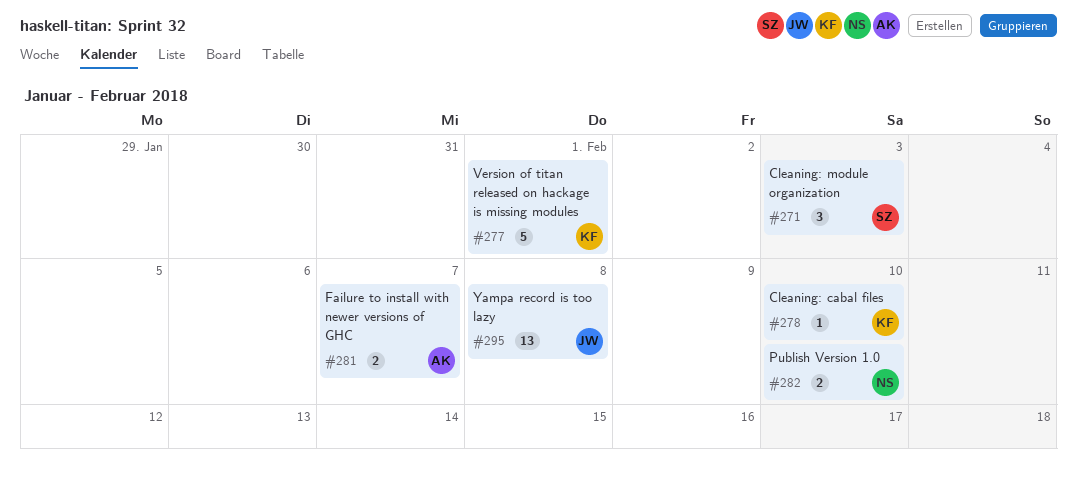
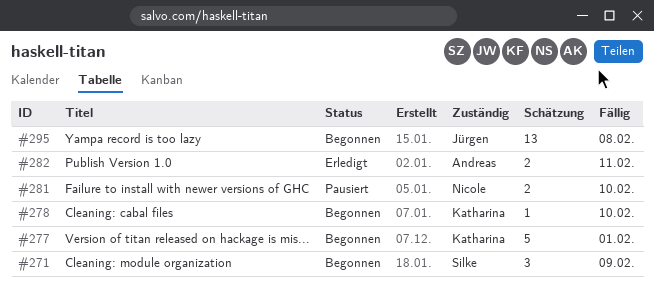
#271, due: Feb 3 -> Feb 9
#281, owner: Andreas -> Nicole
#281, due: Feb 7 -> Feb 10
#282, owner: Nicole -> Andreas
#282, due: Feb 10 -> Feb 11

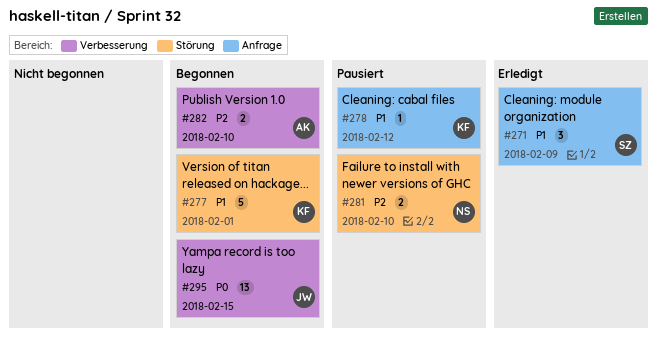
#271, status: Begonnen -> Erledigt
#278, status: Begonnen -> Pausiert
#278, due: Feb 10 -> Feb 12
#282, status: Erledigt -> Begonnen
#282, due: Feb 11 -> Feb 10
#295, due: Feb 8 -> Feb 15

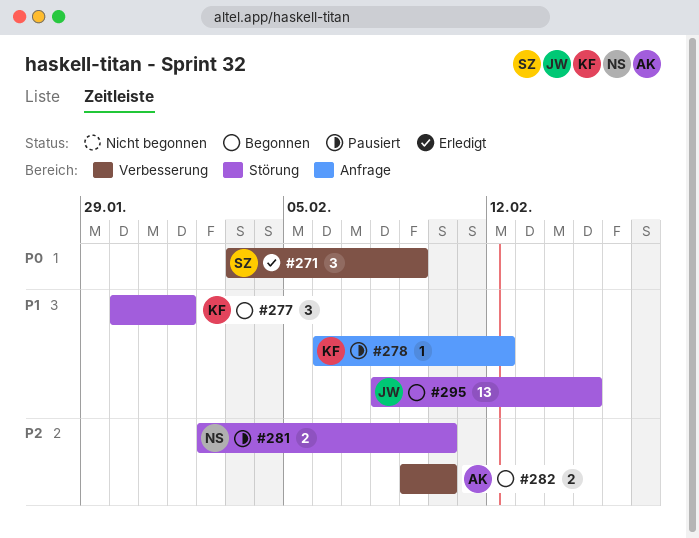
#271, priority: P1 -> P0
#271, label: Anfrage -> Verbesserung
#277, estimate: 5 -> 3
#295, priority: P0 -> P1
#295, label: Verbesserung -> Störung

